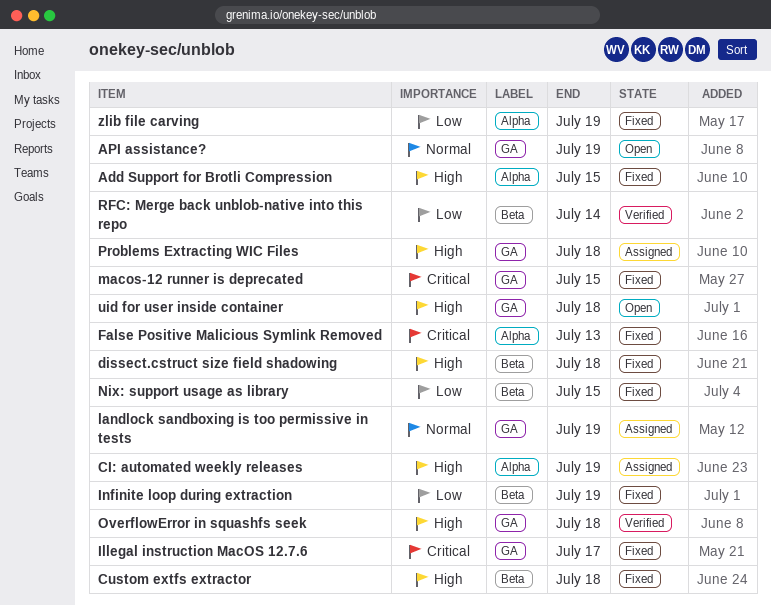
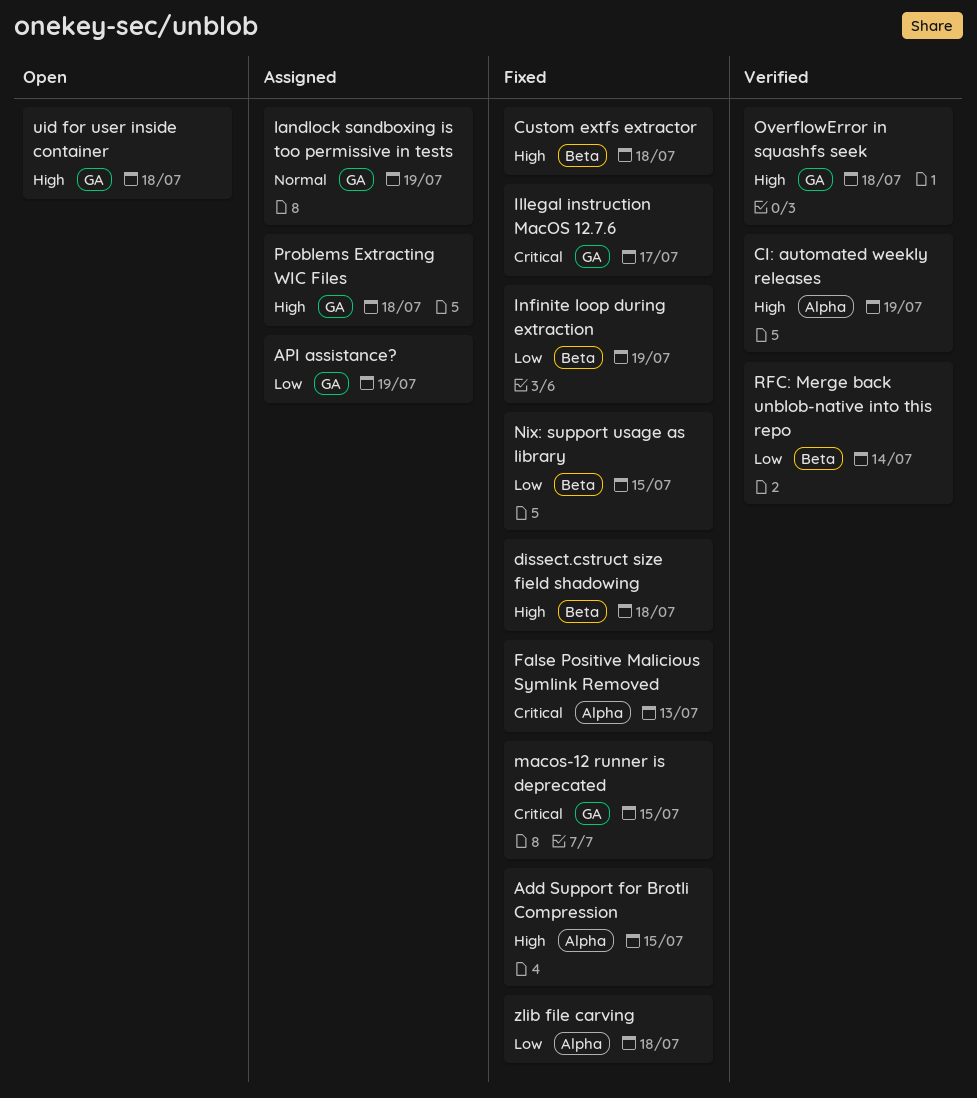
API assistance?, status: Open -> Assigned
API assistance?, priority: Normal -> Low
CI: automated weekly releases, status: Assigned -> Verified
zlib file carving, due: Jul 19 -> Jul 18

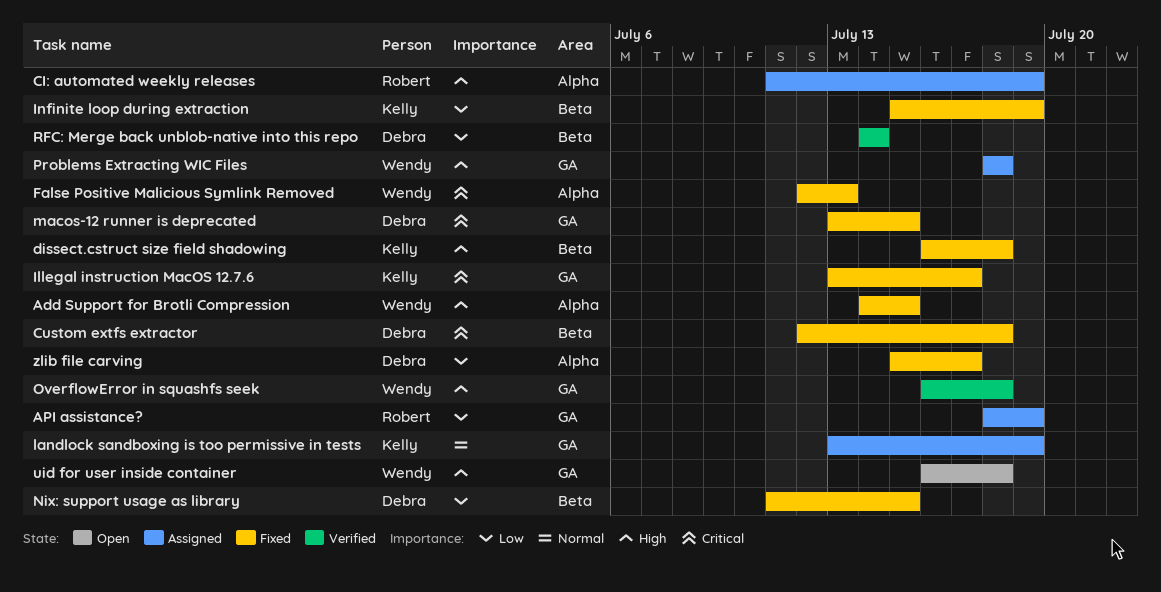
CI: automated weekly releases, status: Verified -> Assigned
Custom extfs extractor, priority: High -> Critical
zlib file carving, due: Jul 18 -> Jul 17

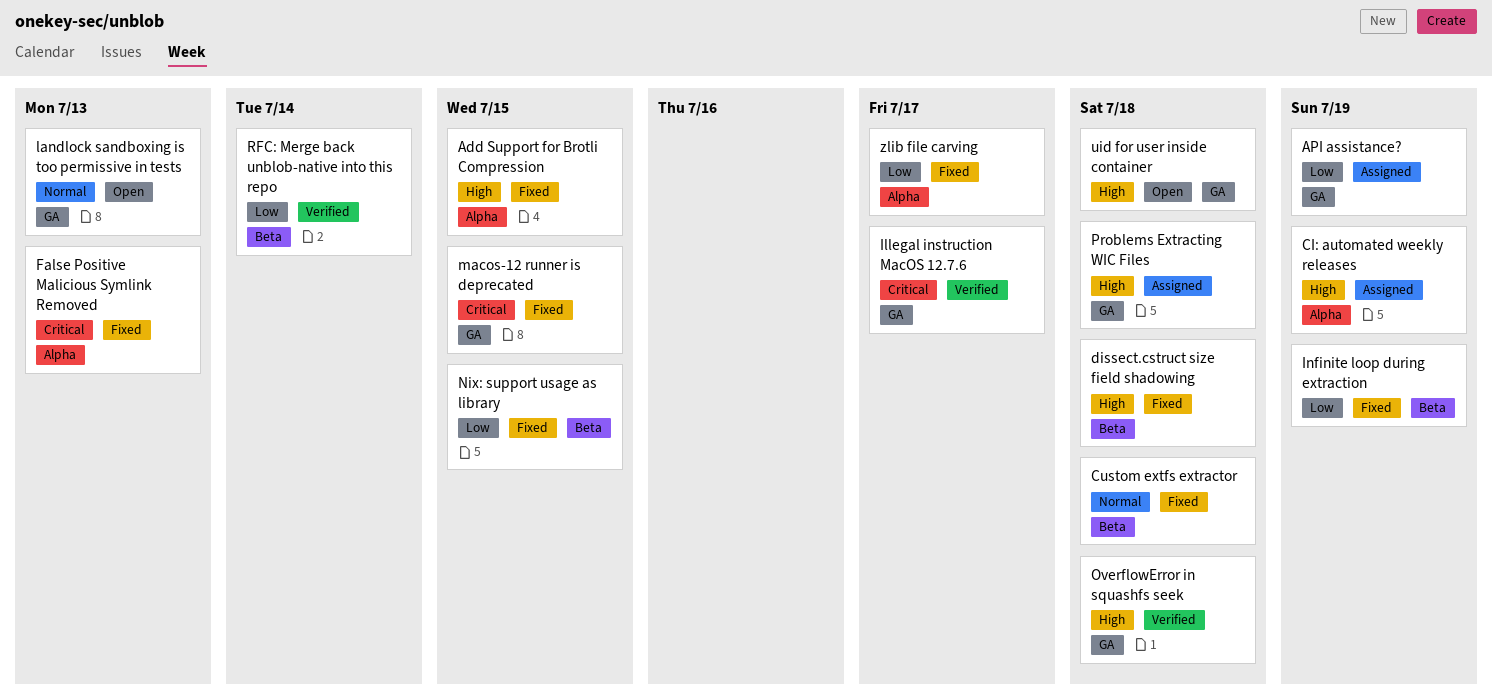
Custom extfs extractor, priority: Critical -> Normal
Illegal instruction MacOS 12.7.6, status: Fixed -> Verified
landlock sandboxing is too permissive in tests, status: Assigned -> Open
landlock sandboxing is too permissive in tests, due: Jul 19 -> Jul 13

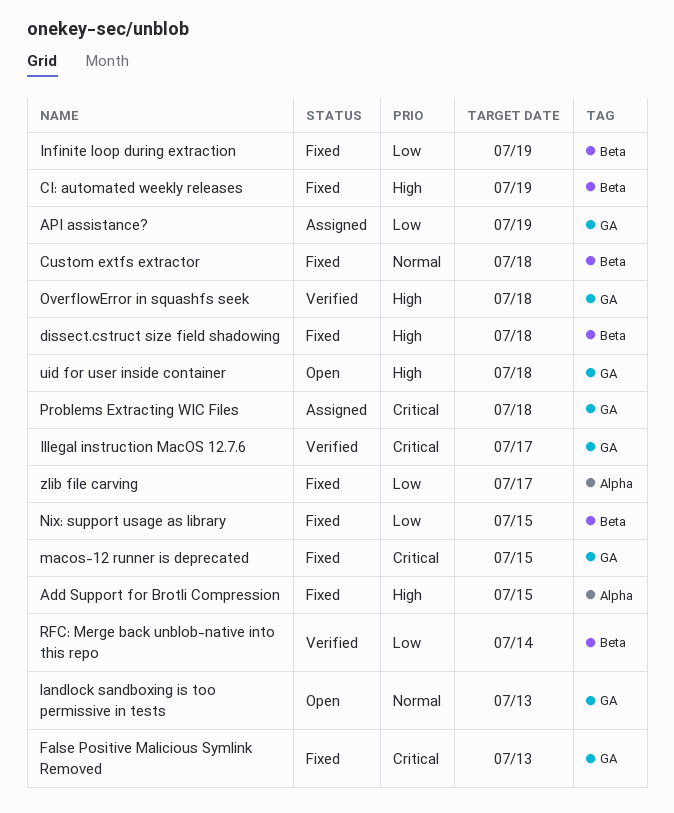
CI: automated weekly releases, status: Assigned -> Fixed
CI: automated weekly releases, label: Alpha -> Beta
False Positive Malicious Symlink Removed, label: Alpha -> GA
Problems Extracting WIC Files, priority: High -> Critical

